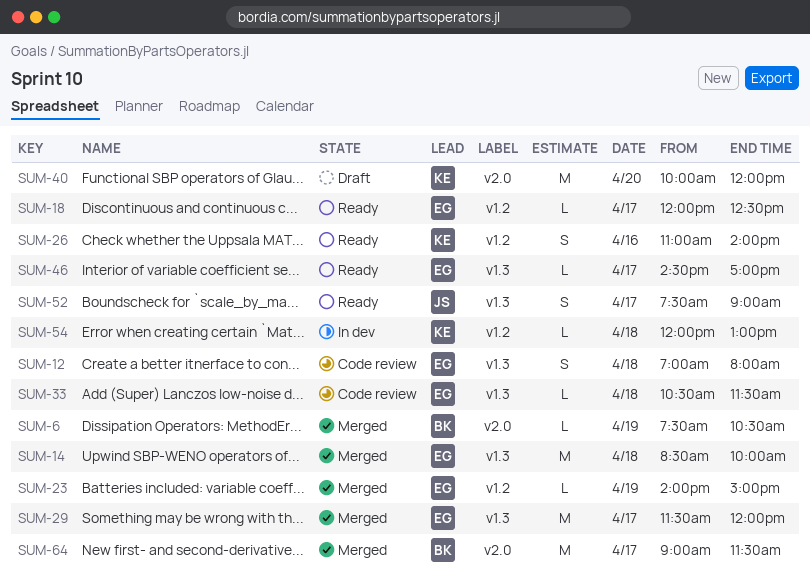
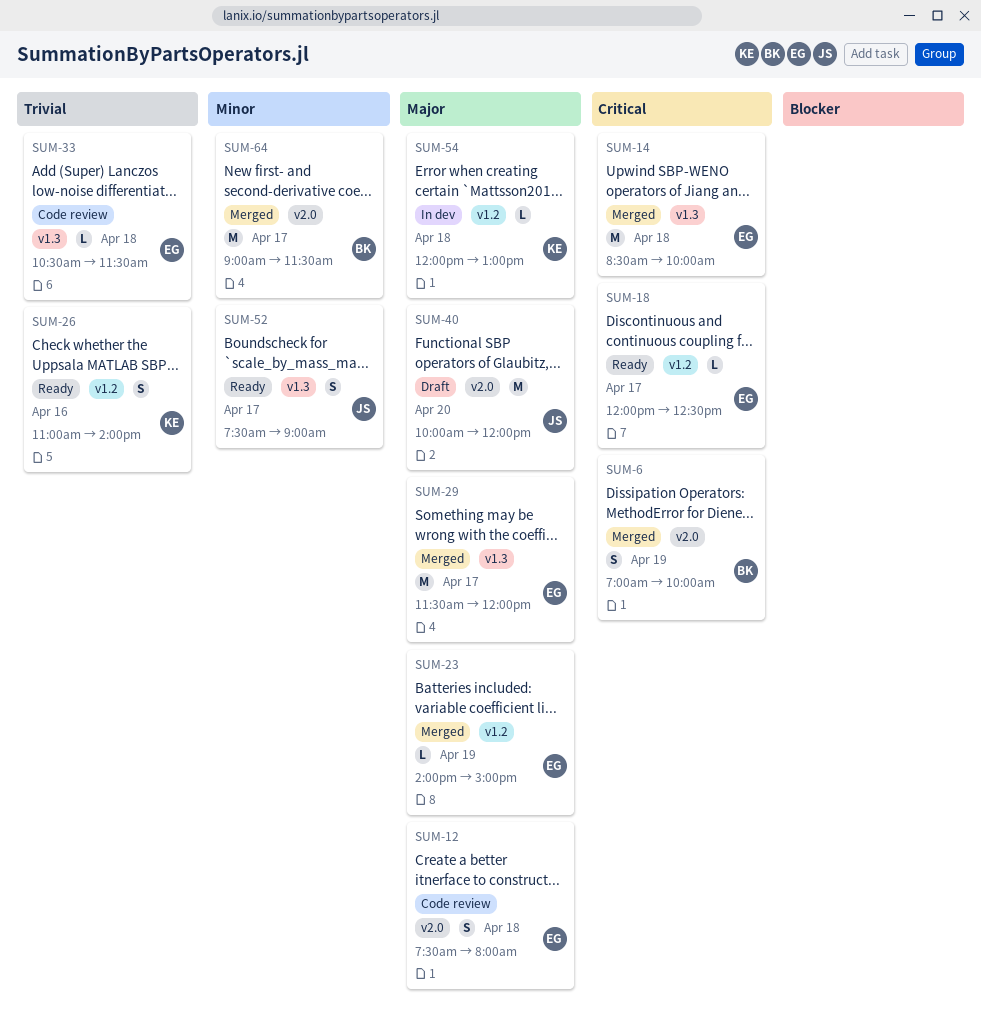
SUM-6, estimate: L -> S
SUM-6, begins: 07:30 -> 07:00
SUM-6, ends: 10:30 -> 10:00
SUM-12, label: v1.3 -> v2.0
SUM-12, begins: 07:00 -> 07:30
SUM-40, owner: KE -> JS
SUM-46: present -> none

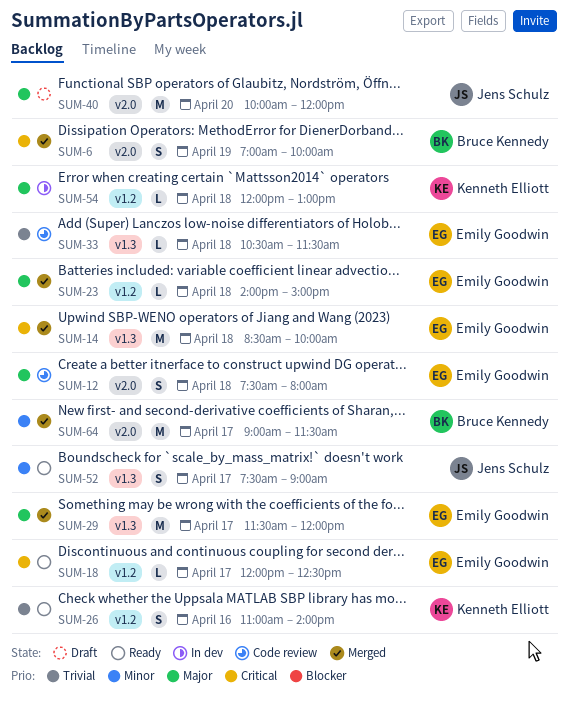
SUM-23, day: Apr 19 -> Apr 18

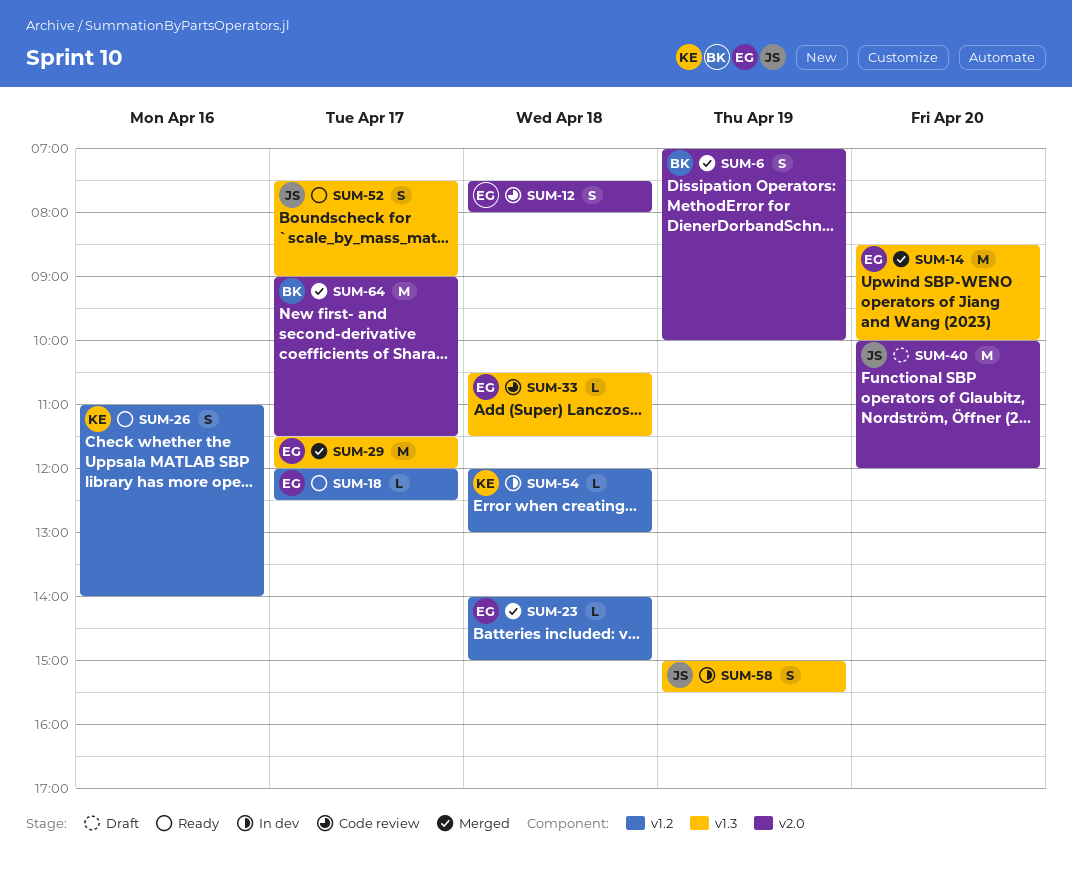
SUM-14, day: Apr 18 -> Apr 20
SUM-58: none -> present

